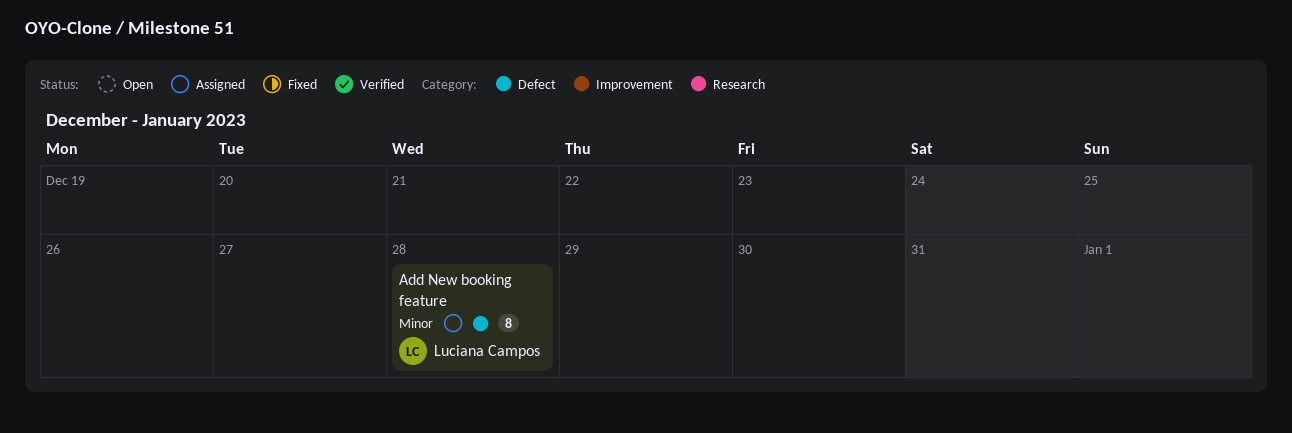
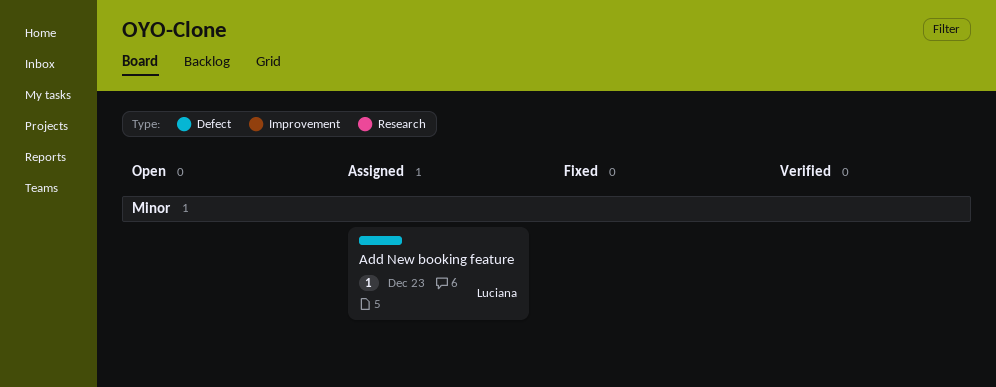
Add New booking feature, estimate: 8 -> 1
Add New booking feature, due: Dec 28 -> Dec 23

